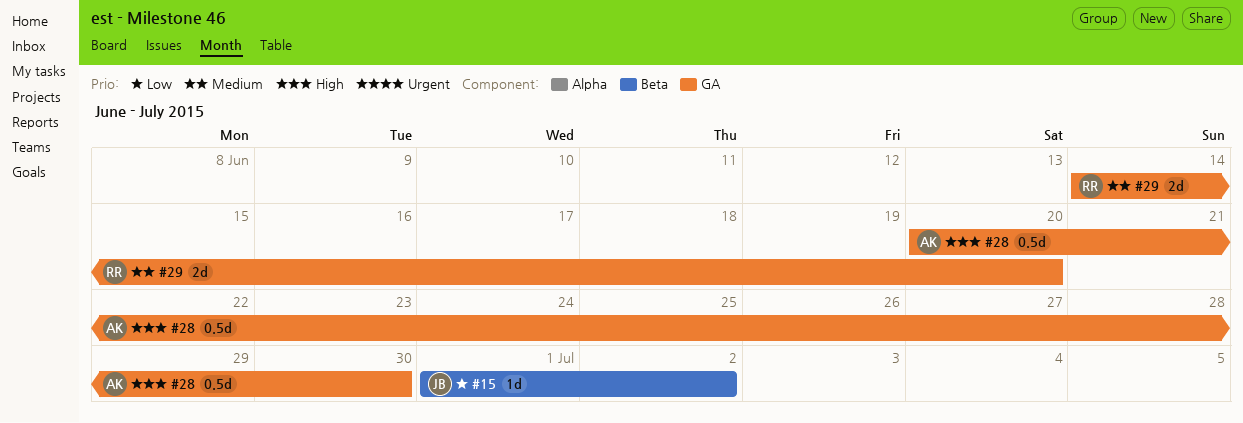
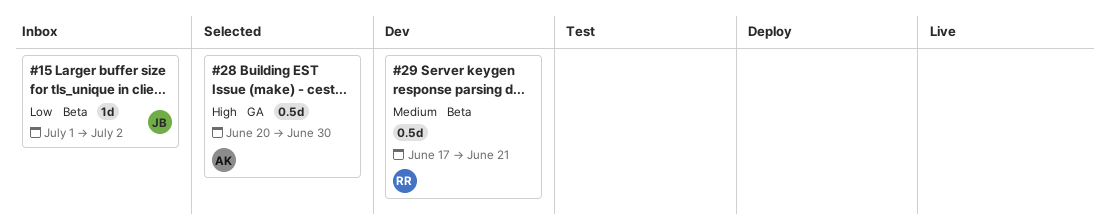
#29, label: GA -> Beta
#29, estimate: 2d -> 0.5d
#29, start: Jun 14 -> Jun 17
#29, due: Jun 20 -> Jun 21

